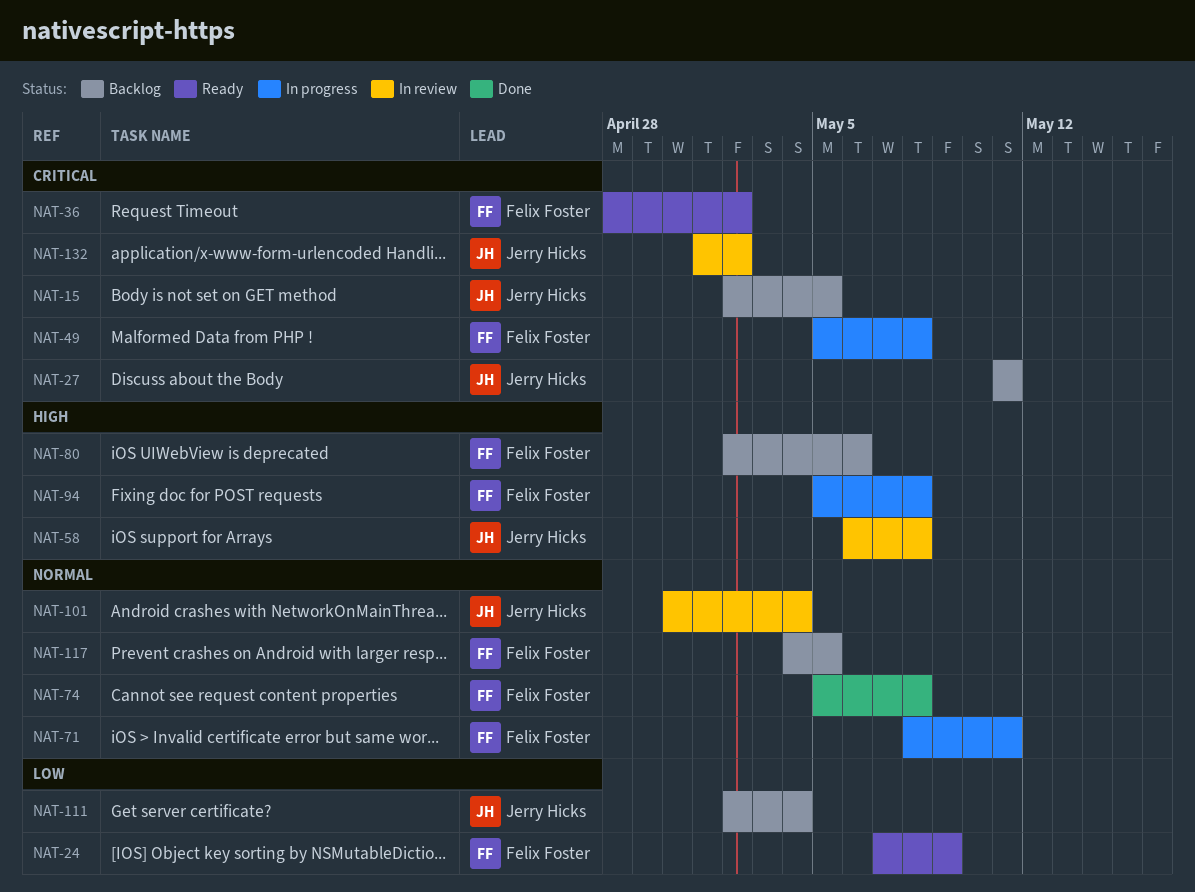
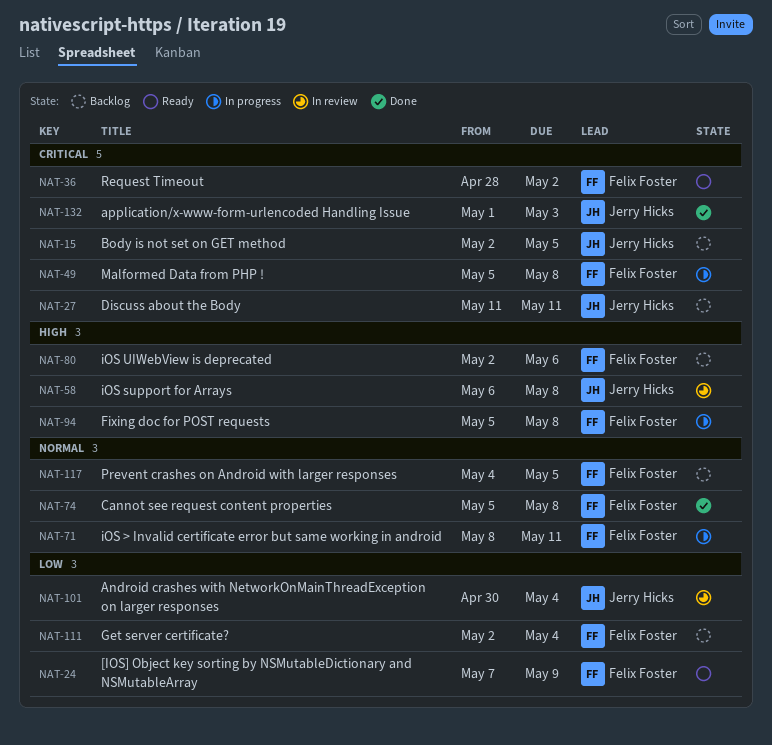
NAT-101, priority: Normal -> Low
NAT-111, owner: Jerry Hicks -> Felix Foster
NAT-132, status: In review -> Done
NAT-132, due: May 2 -> May 3

